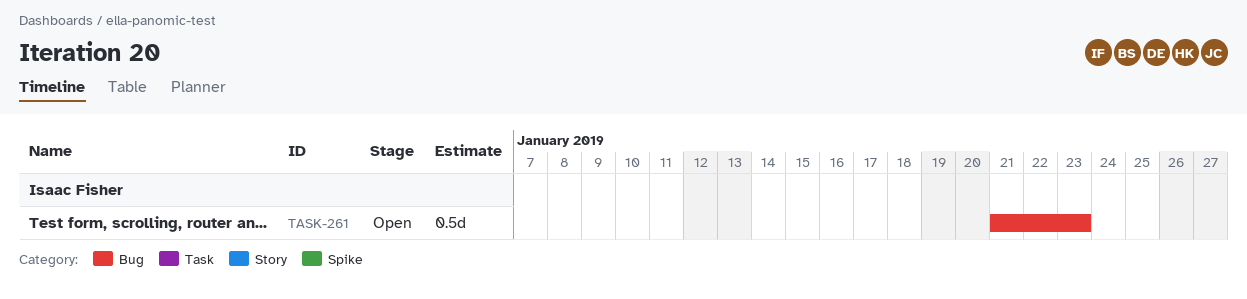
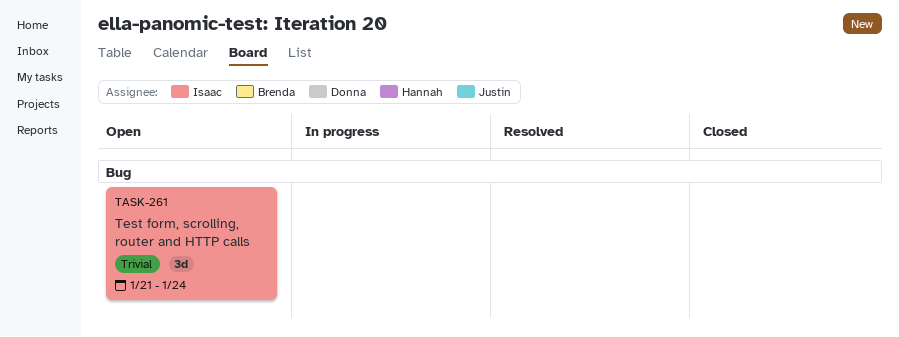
TASK-261, estimate: 0.5d -> 3d
TASK-261, due: Jan 23 -> Jan 24

